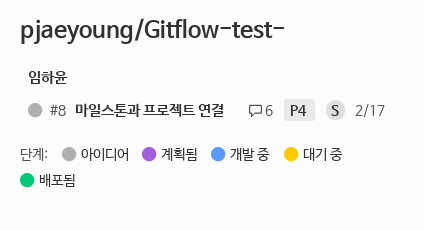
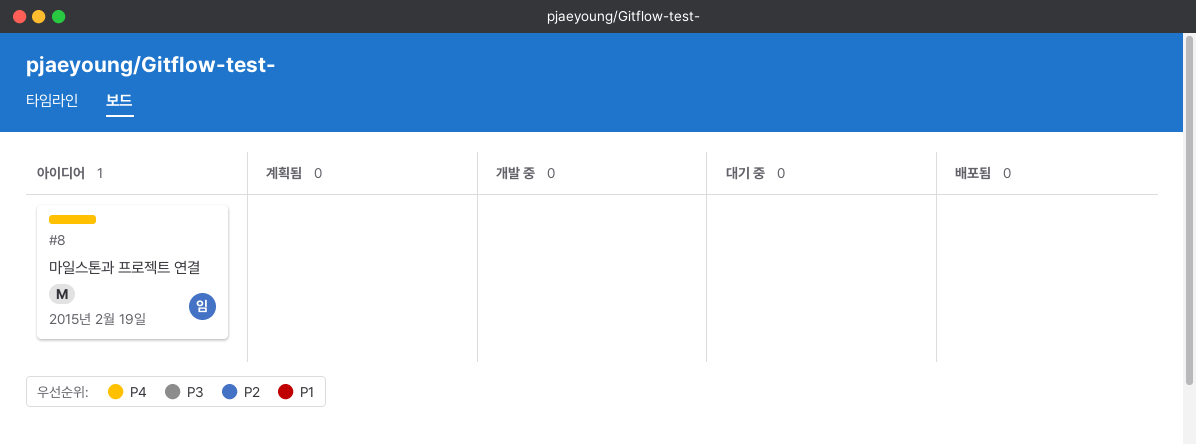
#8, estimate: S -> M
#8, day: Feb 17 -> Feb 19

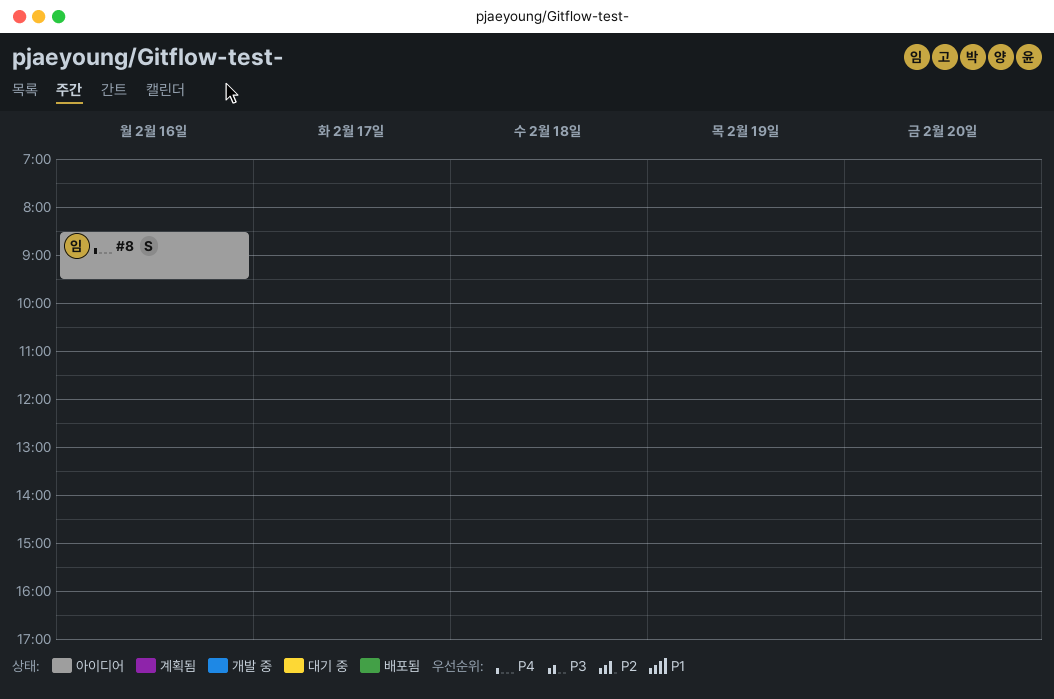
#8, estimate: M -> S
#8, day: Feb 19 -> Feb 16

